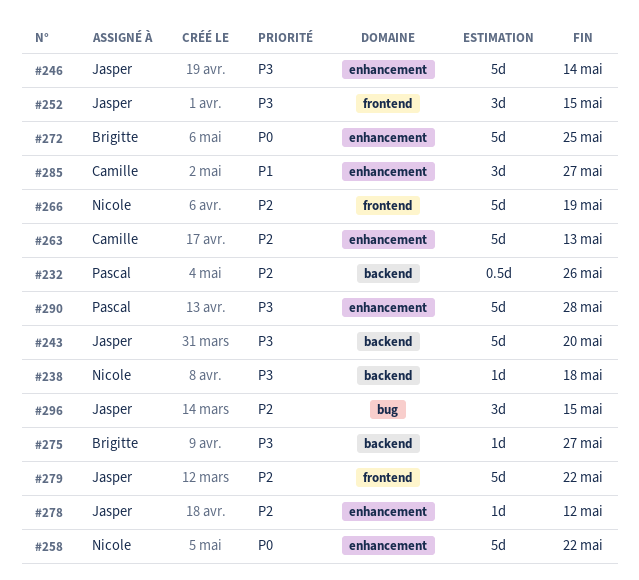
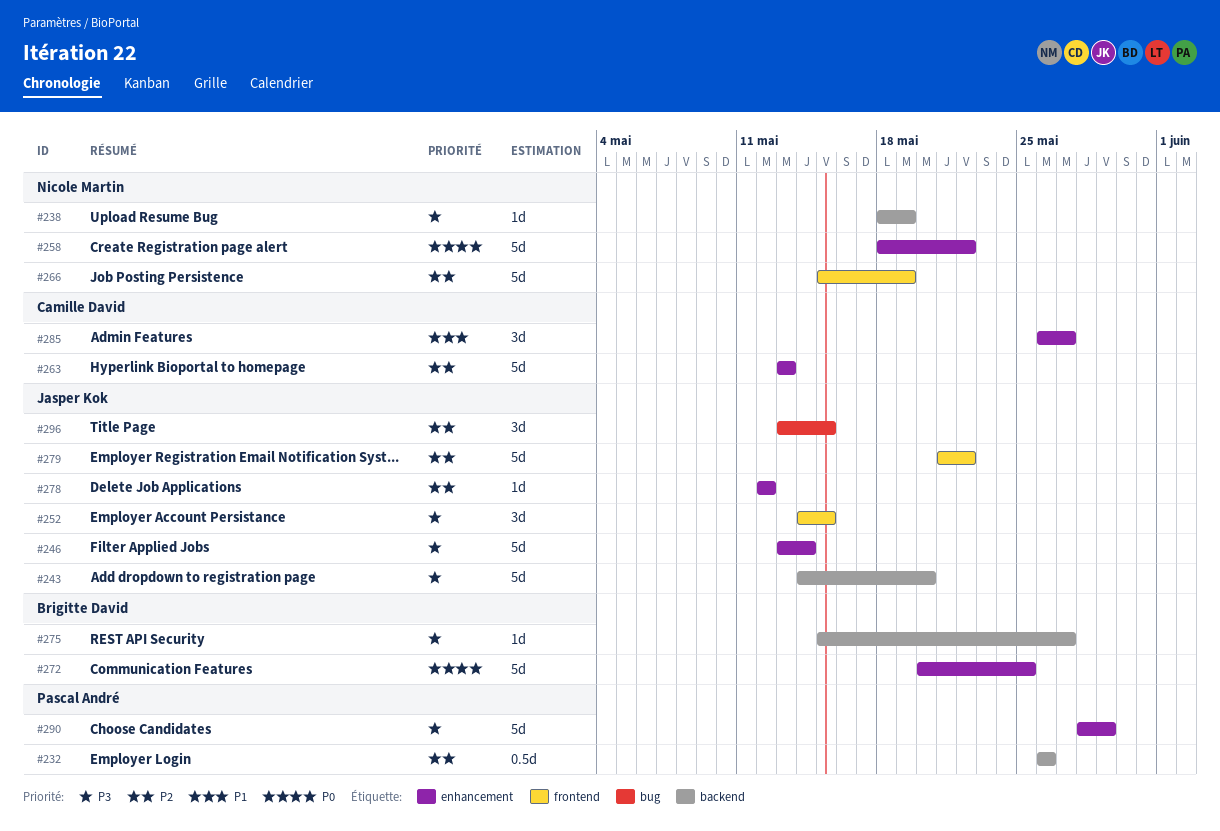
#238, due: May 18 -> May 19
#290, due: May 28 -> May 29

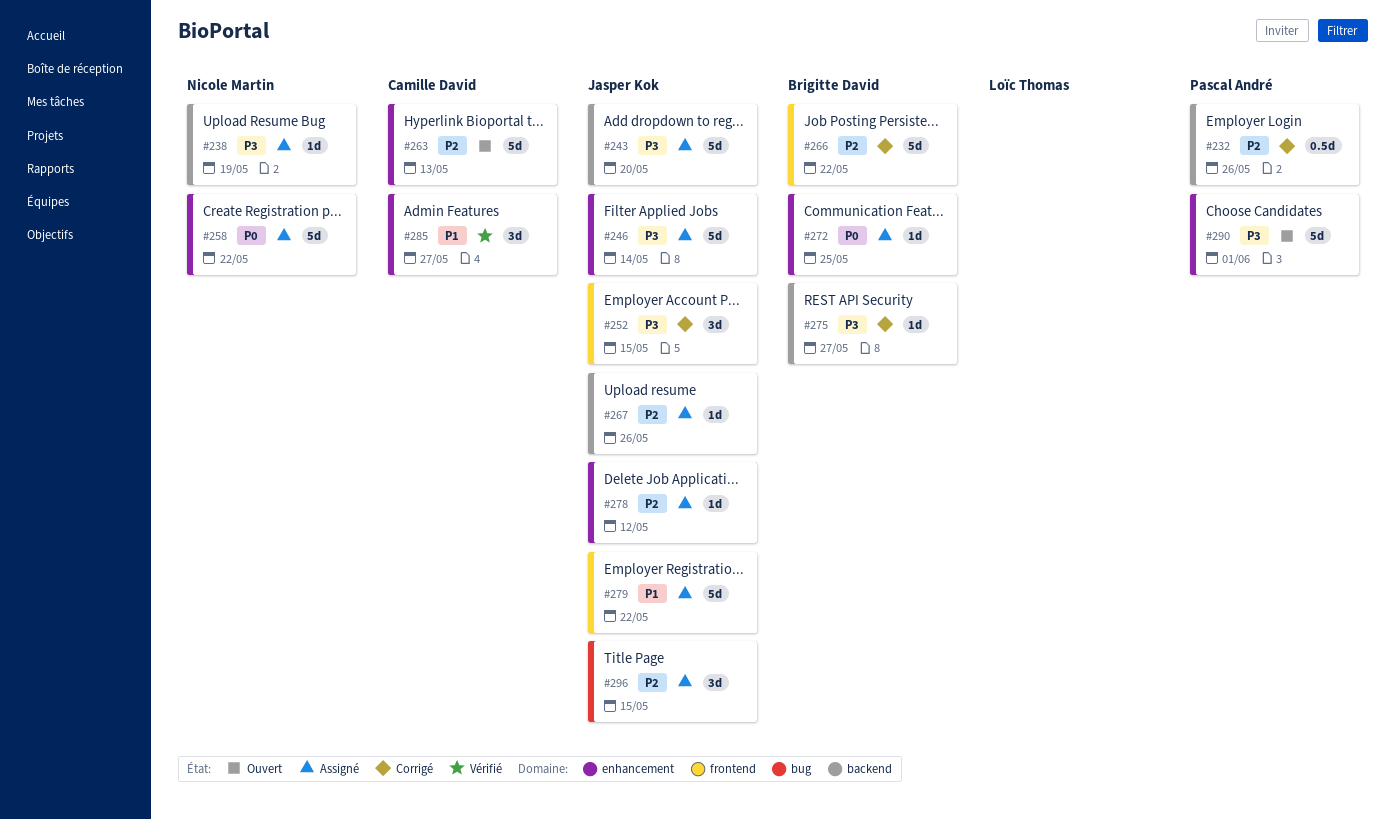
#266, owner: Nicole Martin -> Brigitte David
#266, due: May 19 -> May 22
#267: none -> present
#272, estimate: 5d -> 1d
#279, priority: P2 -> P1
#290, due: May 29 -> Jun 1

